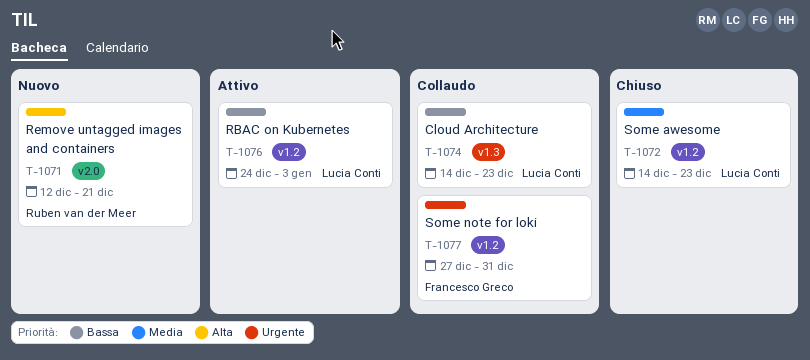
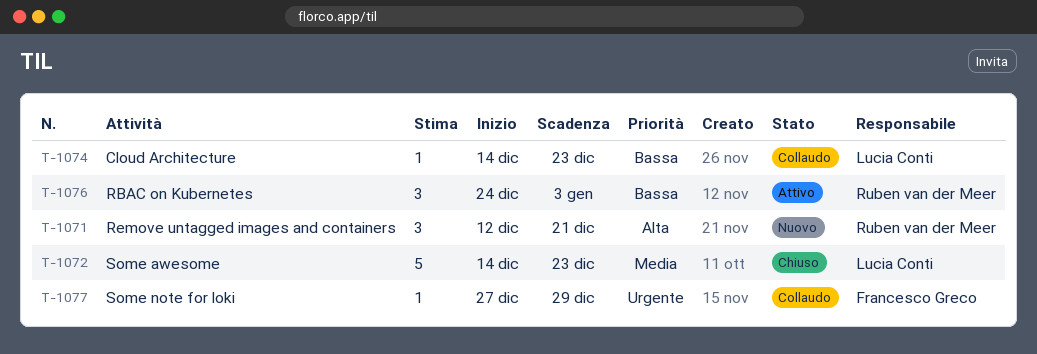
T-1076, owner: Lucia Conti -> Ruben van der Meer
T-1077, due: Dec 31 -> Dec 29

